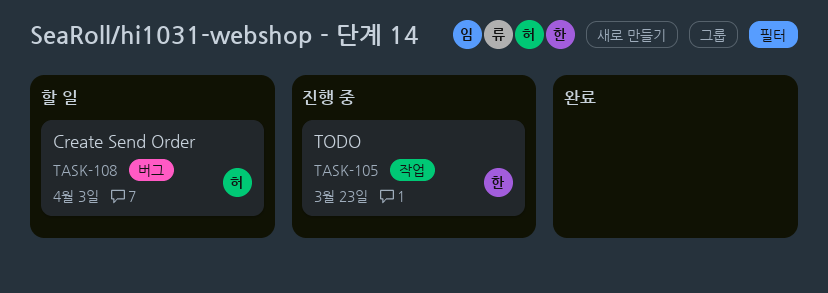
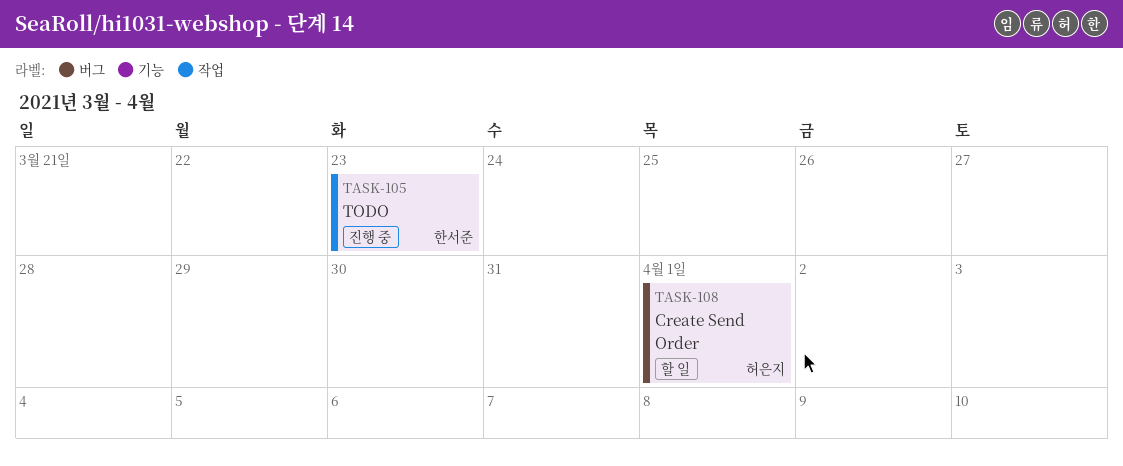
TASK-108, due: Apr 3 -> Apr 1

